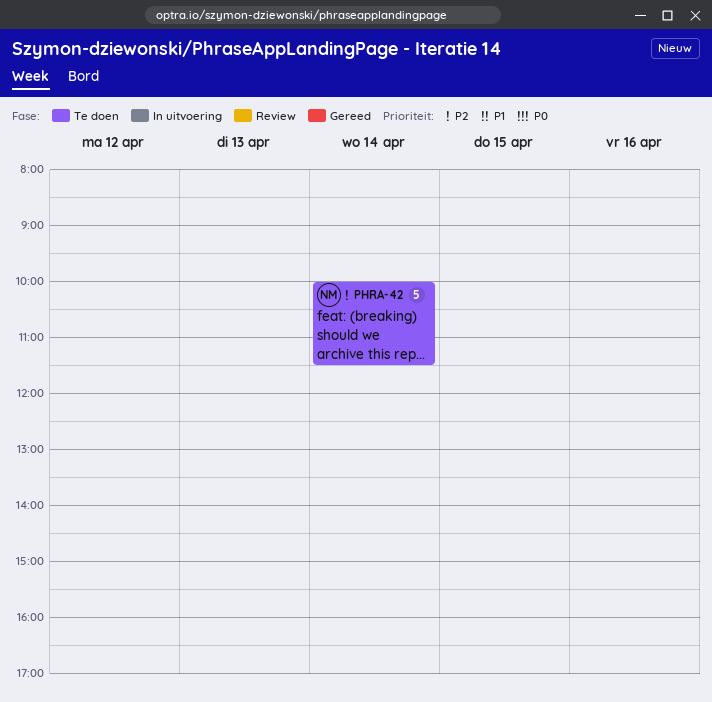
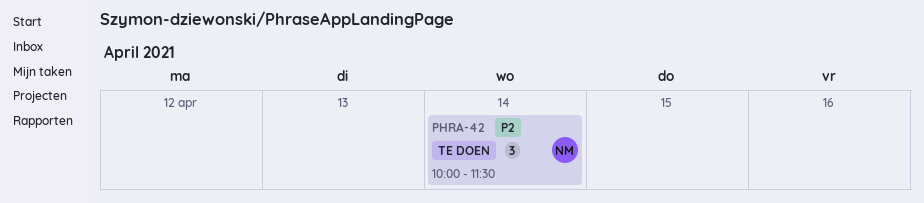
PHRA-42, estimate: 5 -> 3

